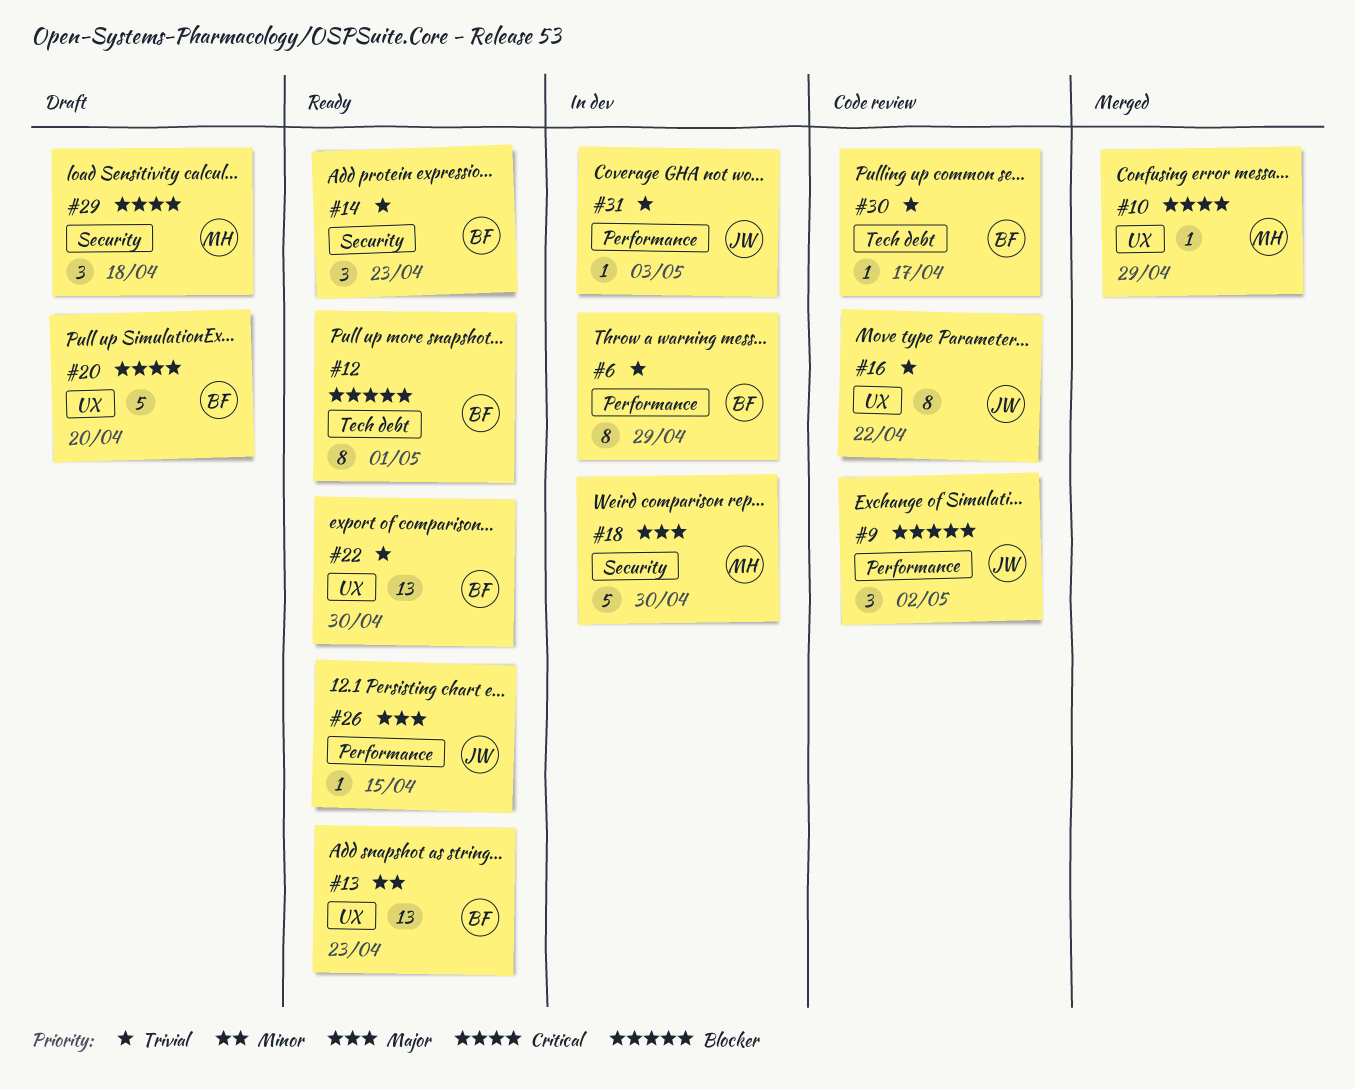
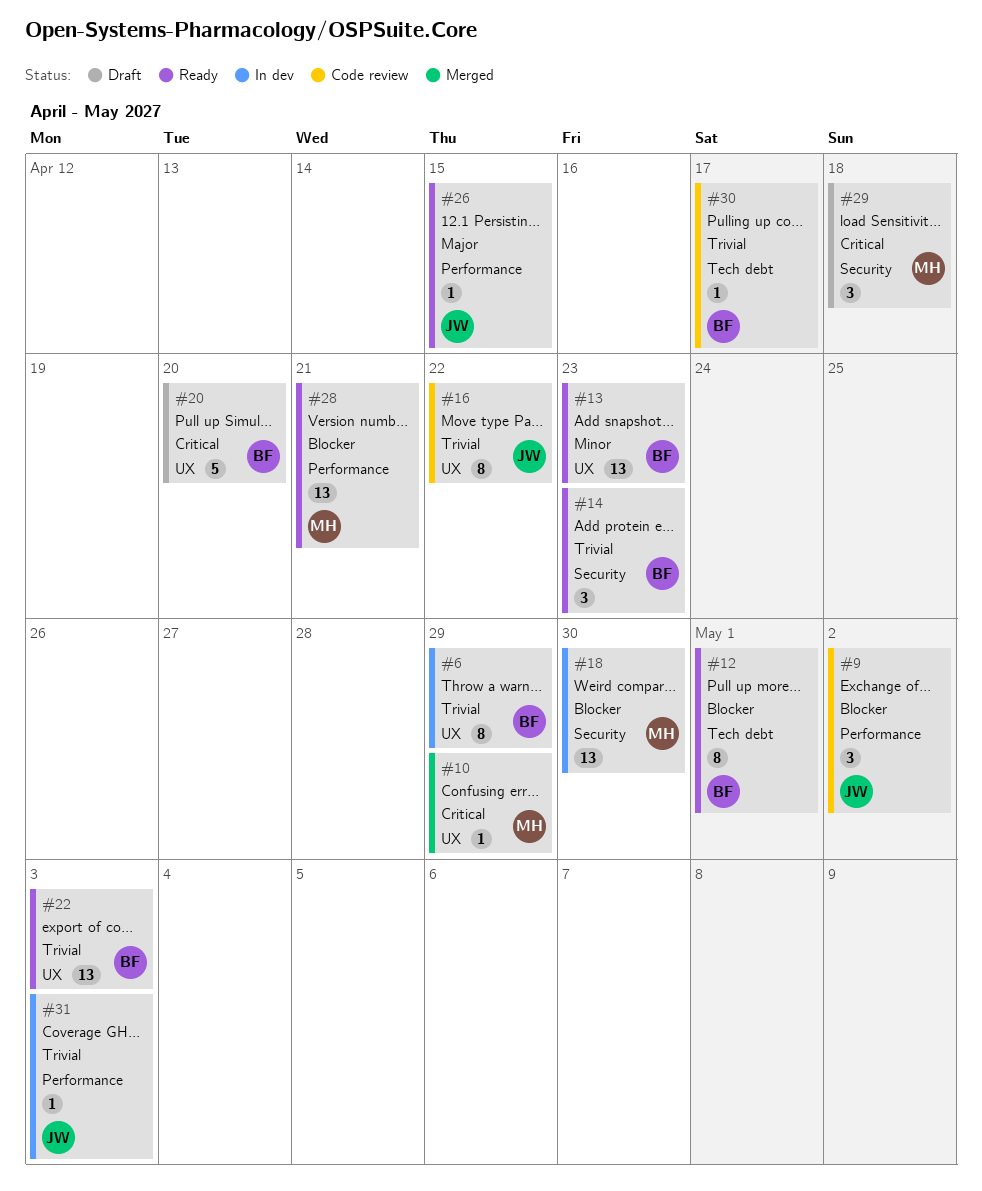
#6, label: Performance -> UX
#18, priority: Major -> Blocker
#18, estimate: 5 -> 13
#22, due: Apr 30 -> May 3
#28: none -> present

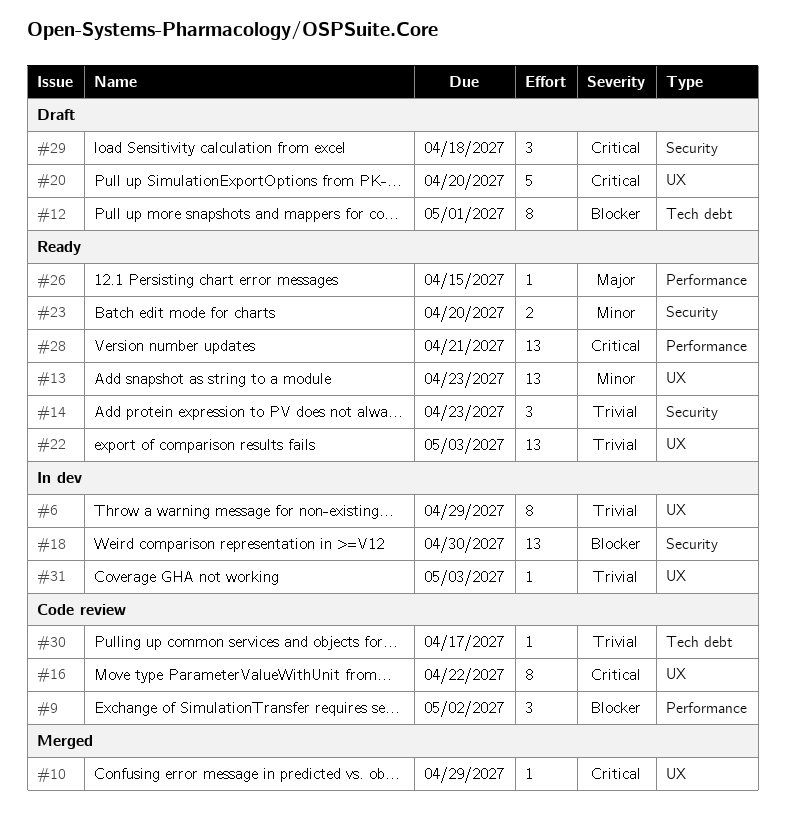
#12, status: Ready -> Draft
#16, priority: Trivial -> Critical
#23: none -> present
#28, priority: Blocker -> Critical
#31, label: Performance -> UX

